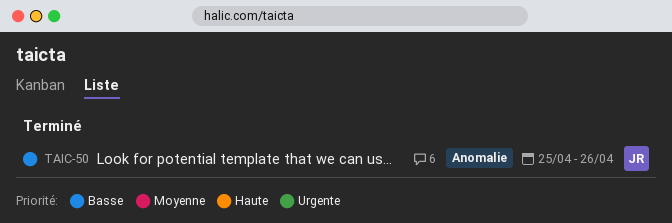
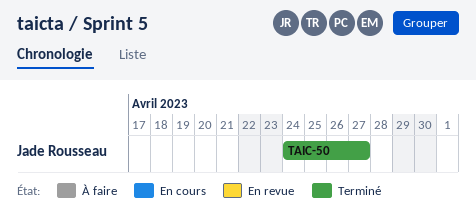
TAIC-50, start: Apr 25 -> Apr 24
TAIC-50, due: Apr 26 -> Apr 27

